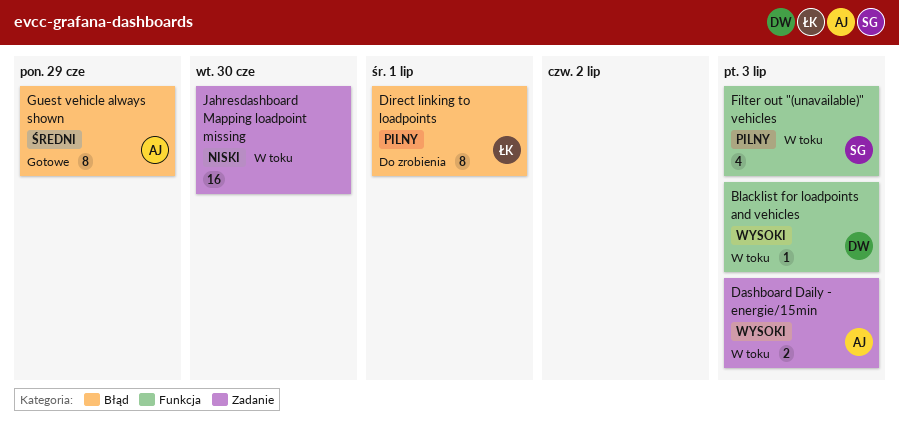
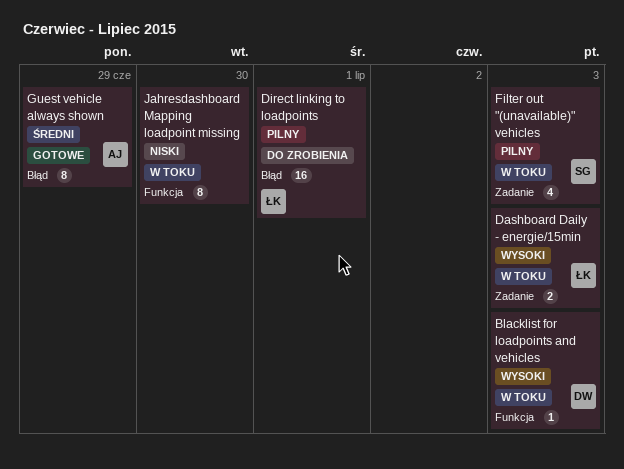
Dashboard Daily - energie/15min, owner: AJ -> ŁK
Direct linking to loadpoints, estimate: 8 -> 16
Filter out "(unavailable)" vehicles, label: Funkcja -> Zadanie
Jahresdashboard Mapping loadpoint missing, label: Zadanie -> Funkcja
Jahresdashboard Mapping loadpoint missing, estimate: 16 -> 8

